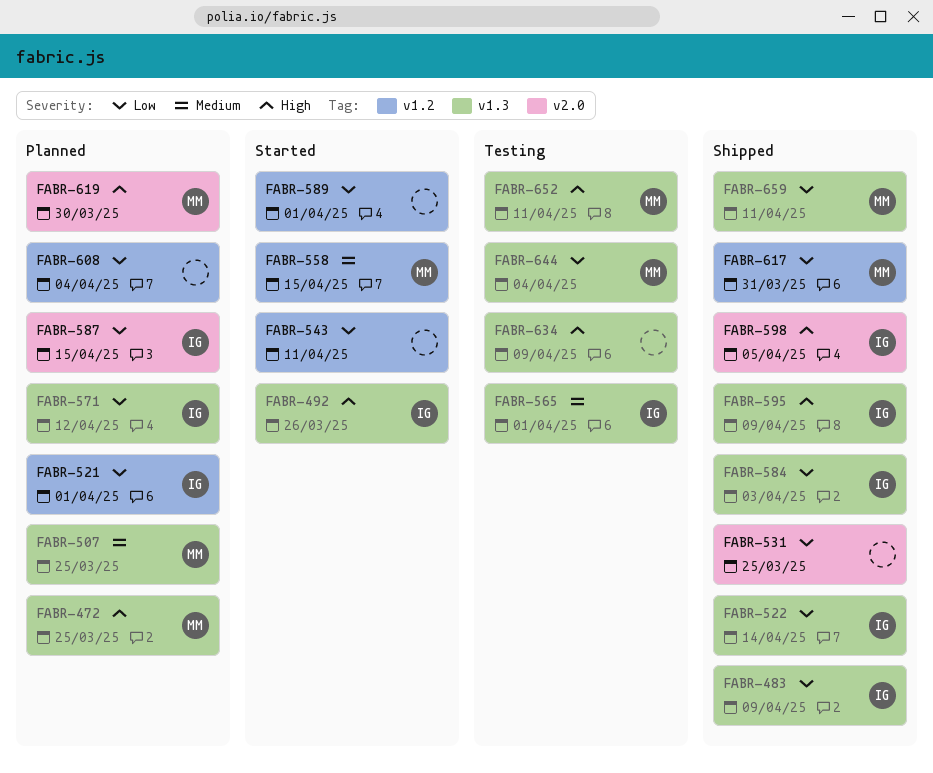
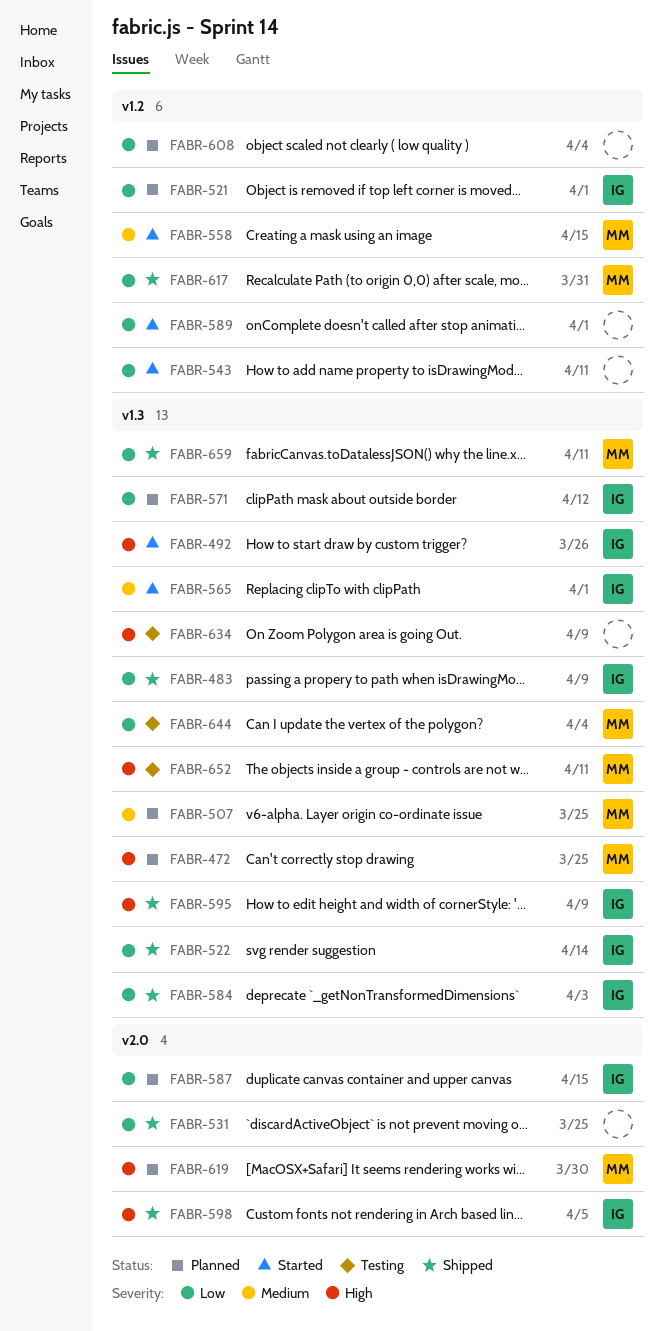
FABR-565, status: Testing -> Started

